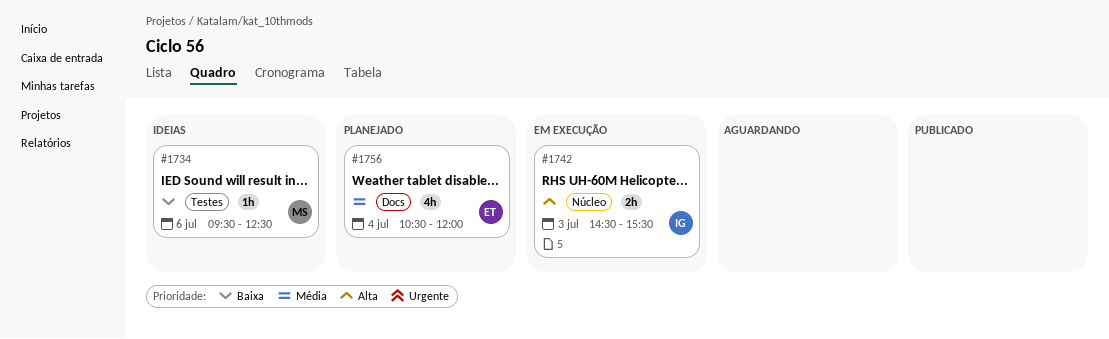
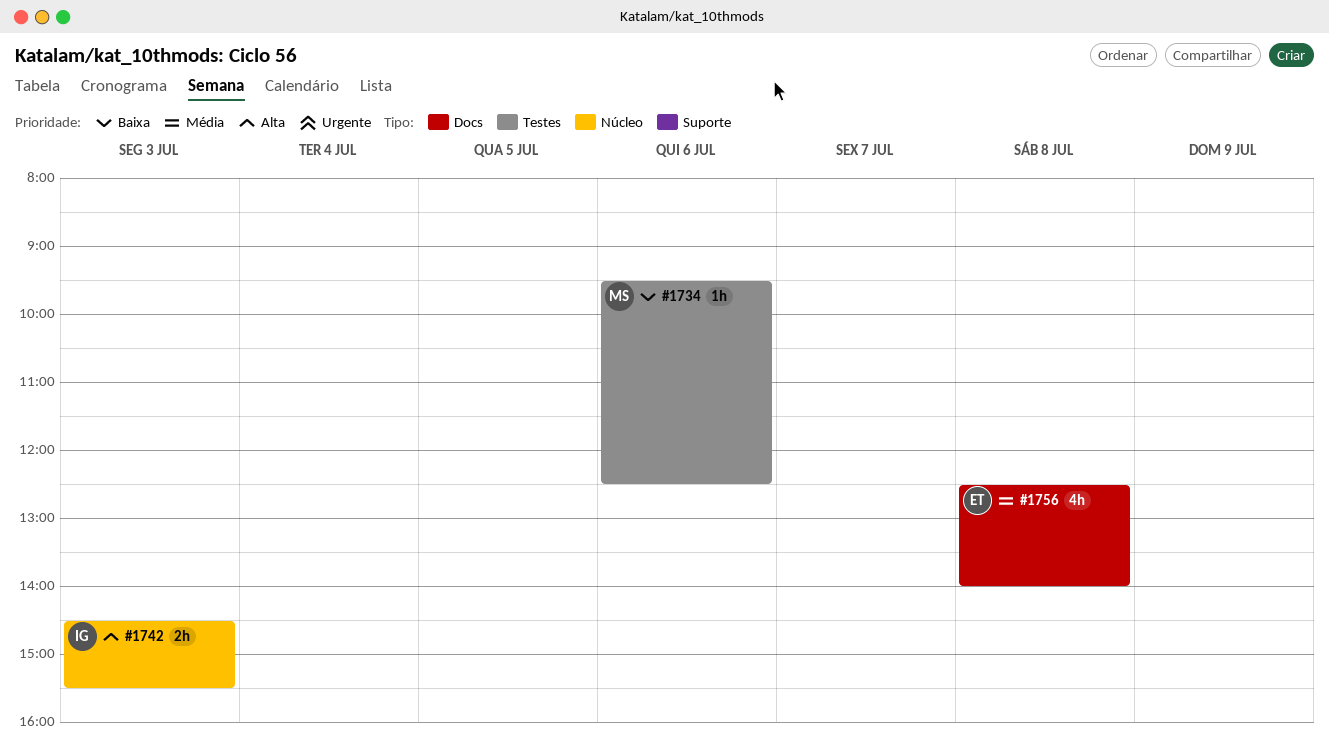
#1756, day: Jul 4 -> Jul 8
#1756, begins: 10:30 -> 12:30
#1756, ends: 12:00 -> 14:00

